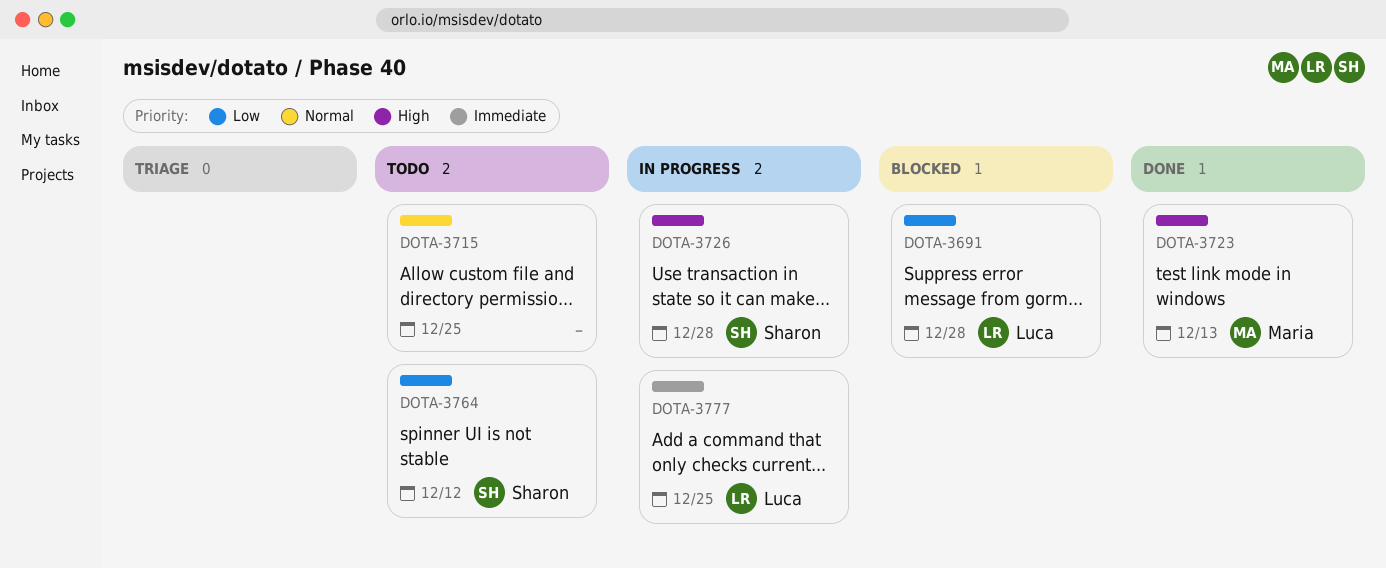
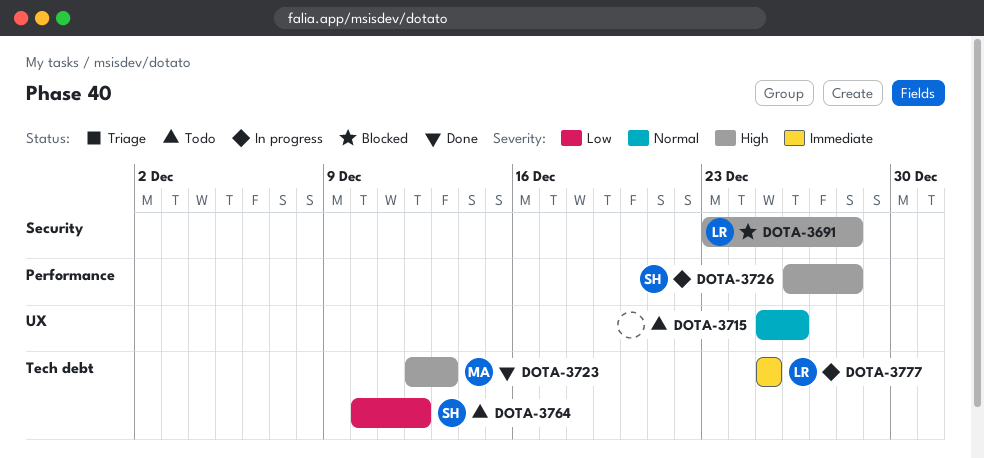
DOTA-3691, priority: Low -> High
DOTA-3715, due: Dec 25 -> Dec 26

